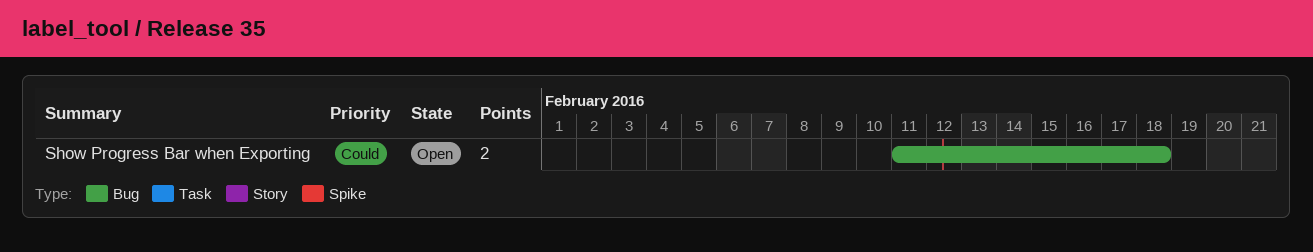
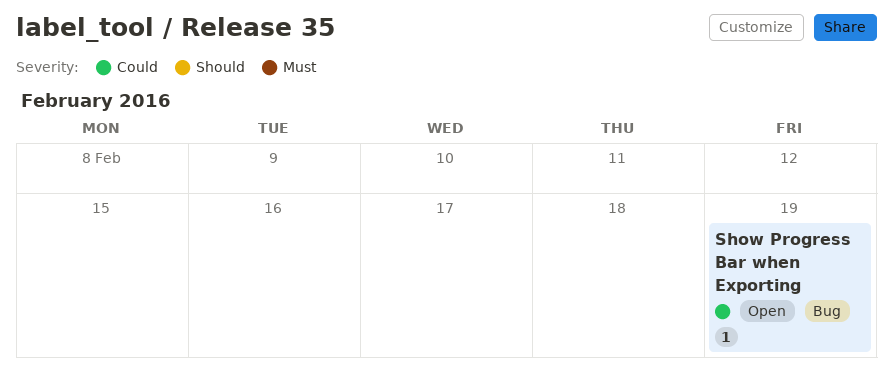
Show Progress Bar when Exporting, estimate: 2 -> 1
Show Progress Bar when Exporting, due: Feb 18 -> Feb 19

